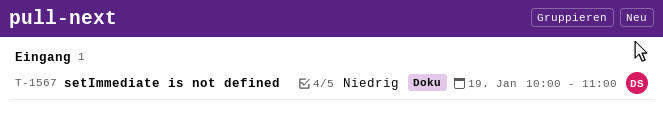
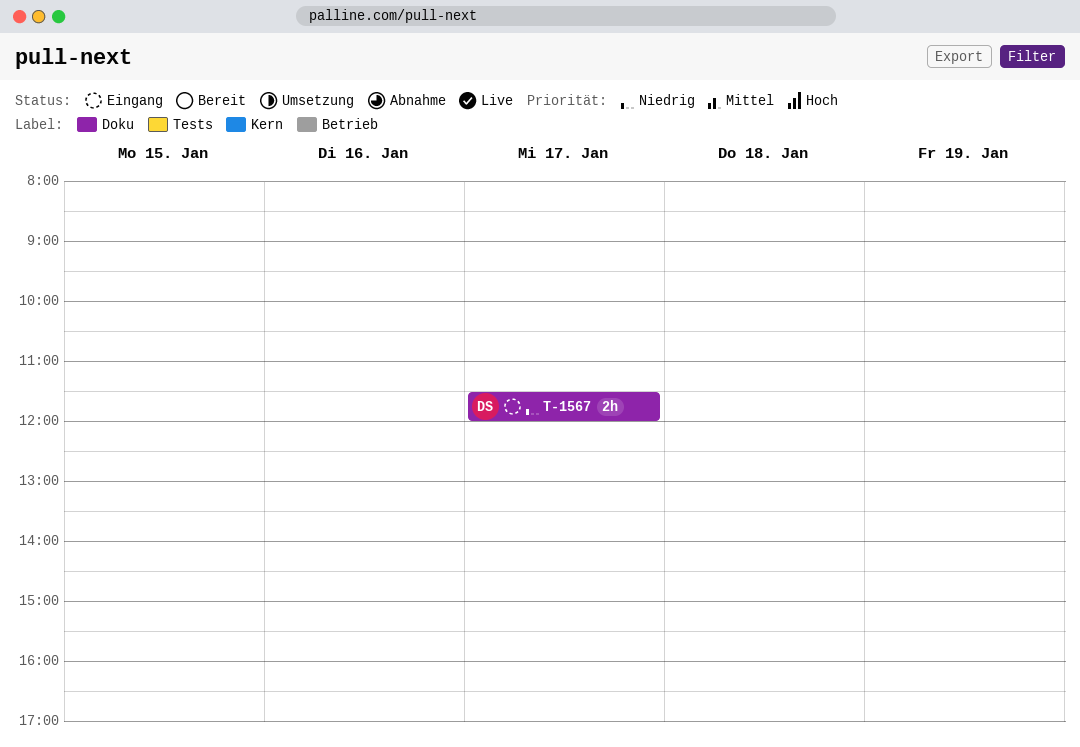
T-1567, day: Jan 19 -> Jan 17
T-1567, begins: 10:00 -> 11:30
T-1567, ends: 11:00 -> 12:00

